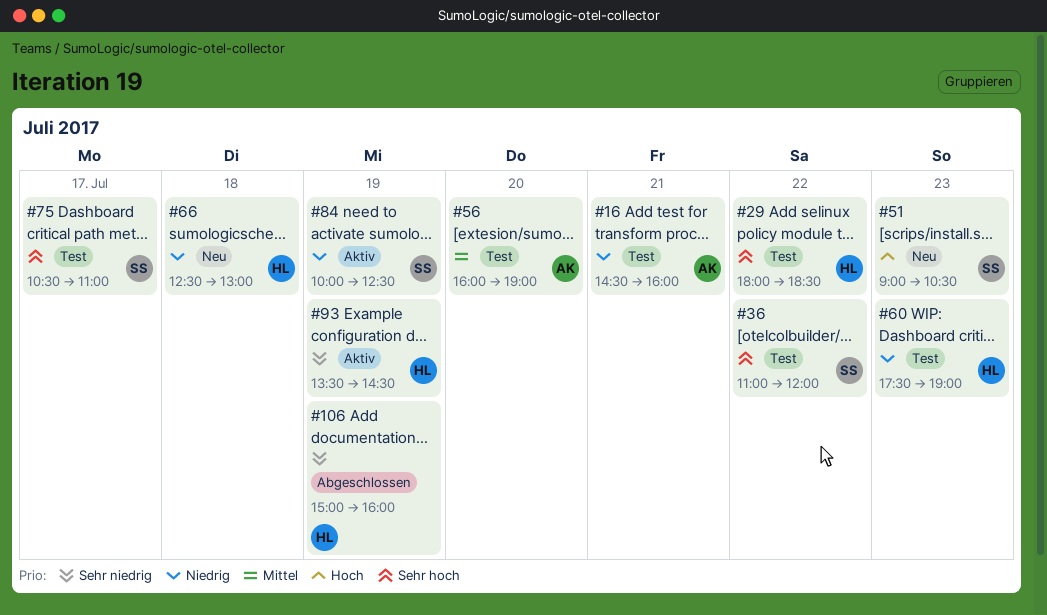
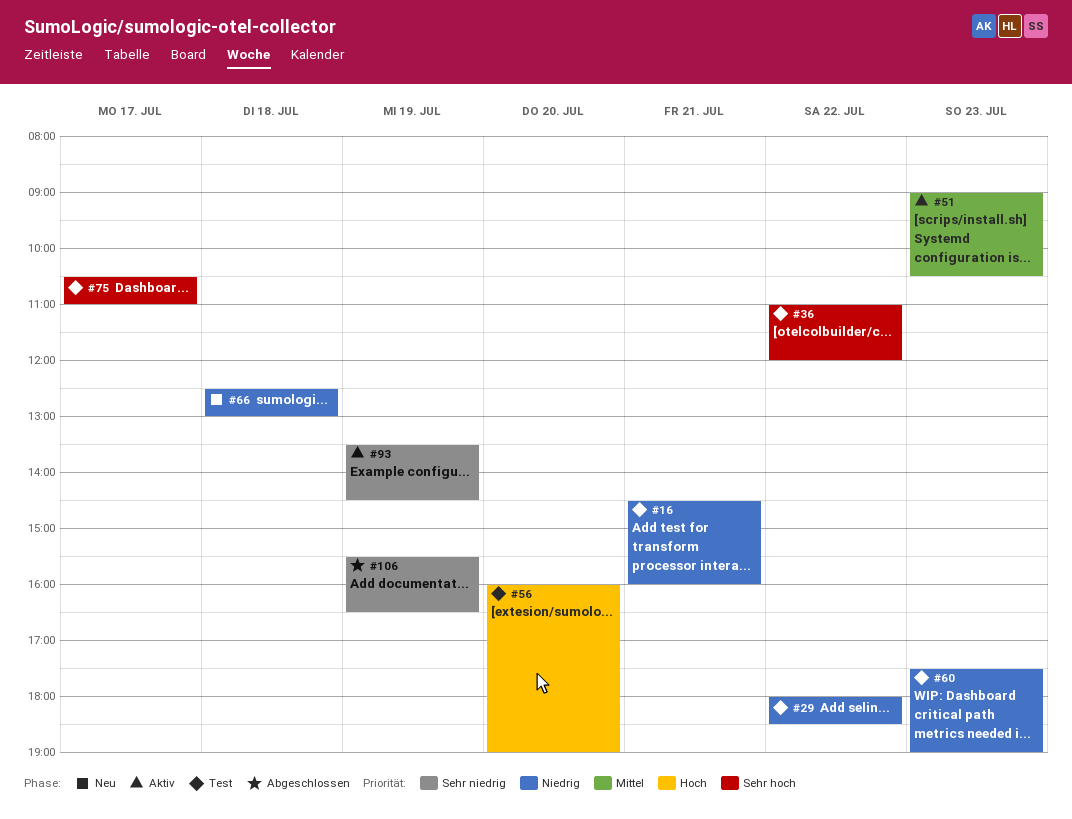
#29, priority: Sehr hoch -> Niedrig
#51, status: Neu -> Aktiv
#51, priority: Hoch -> Mittel
#56, priority: Mittel -> Hoch
#84: present -> none
#106, begins: 15:00 -> 15:30
#106, ends: 16:00 -> 16:30

